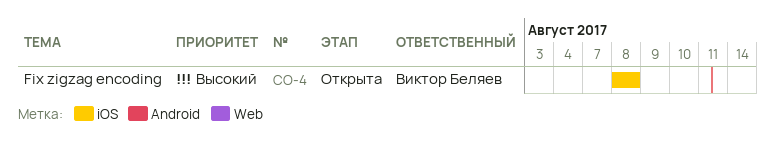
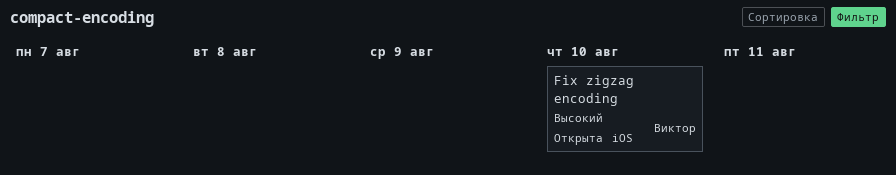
Fix zigzag encoding, due: Aug 8 -> Aug 10

